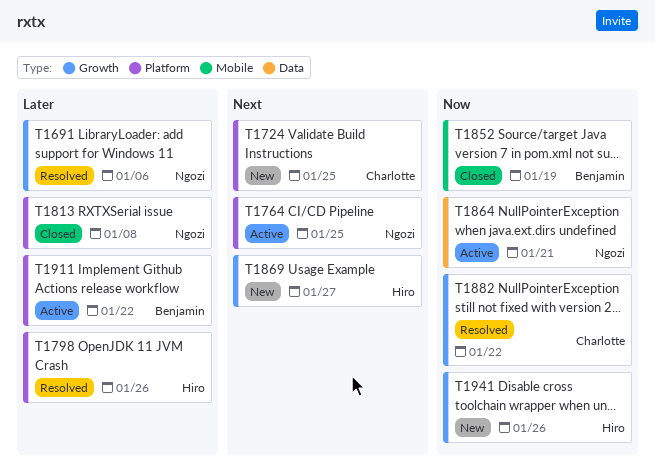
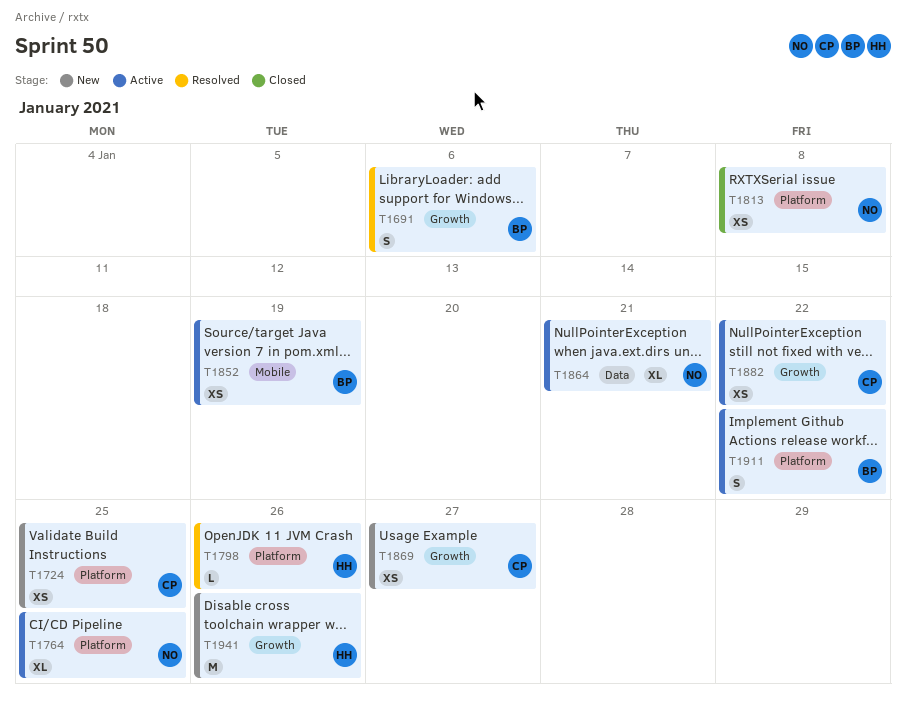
T1691, owner: Ngozi -> Benjamin
T1852, status: Closed -> Active
T1869, owner: Hiro -> Charlotte
T1882, status: Resolved -> Active

